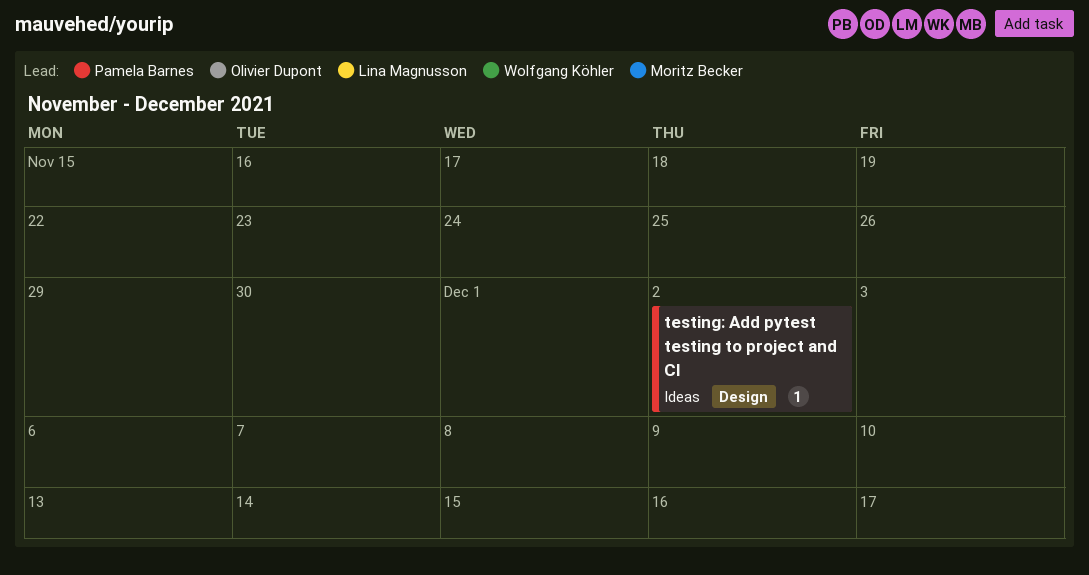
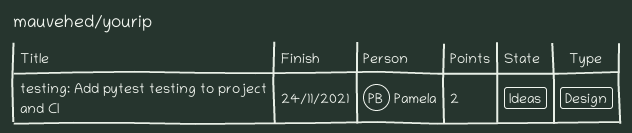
testing: Add pytest testing to project and CI, estimate: 1 -> 2
testing: Add pytest testing to project and CI, due: Dec 2 -> Nov 24

